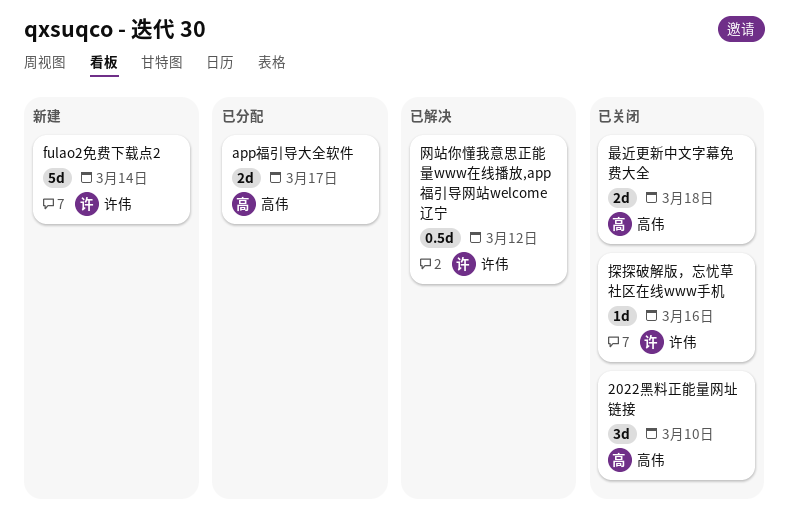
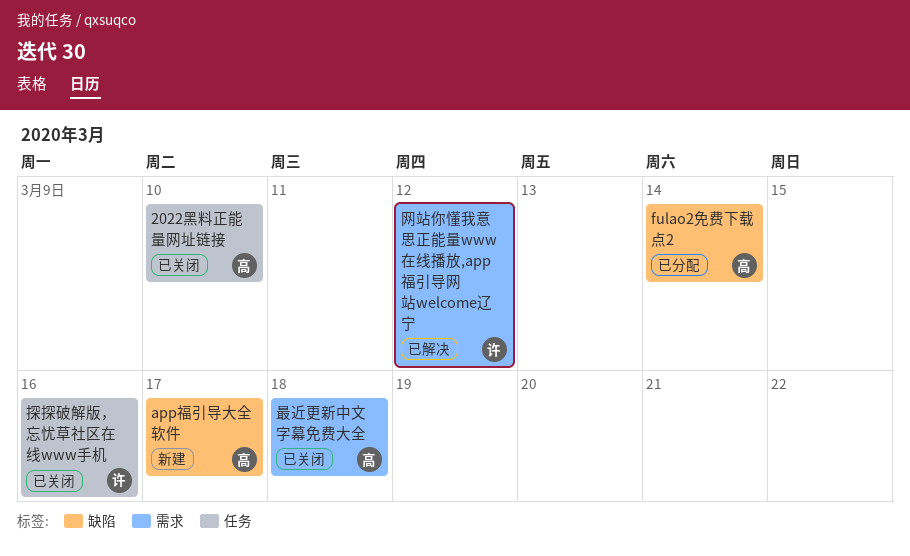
app福引导大全软件, status: 已分配 -> 新建
fulao2免费下载点2, status: 新建 -> 已分配
fulao2免费下载点2, owner: 许伟 -> 高伟

